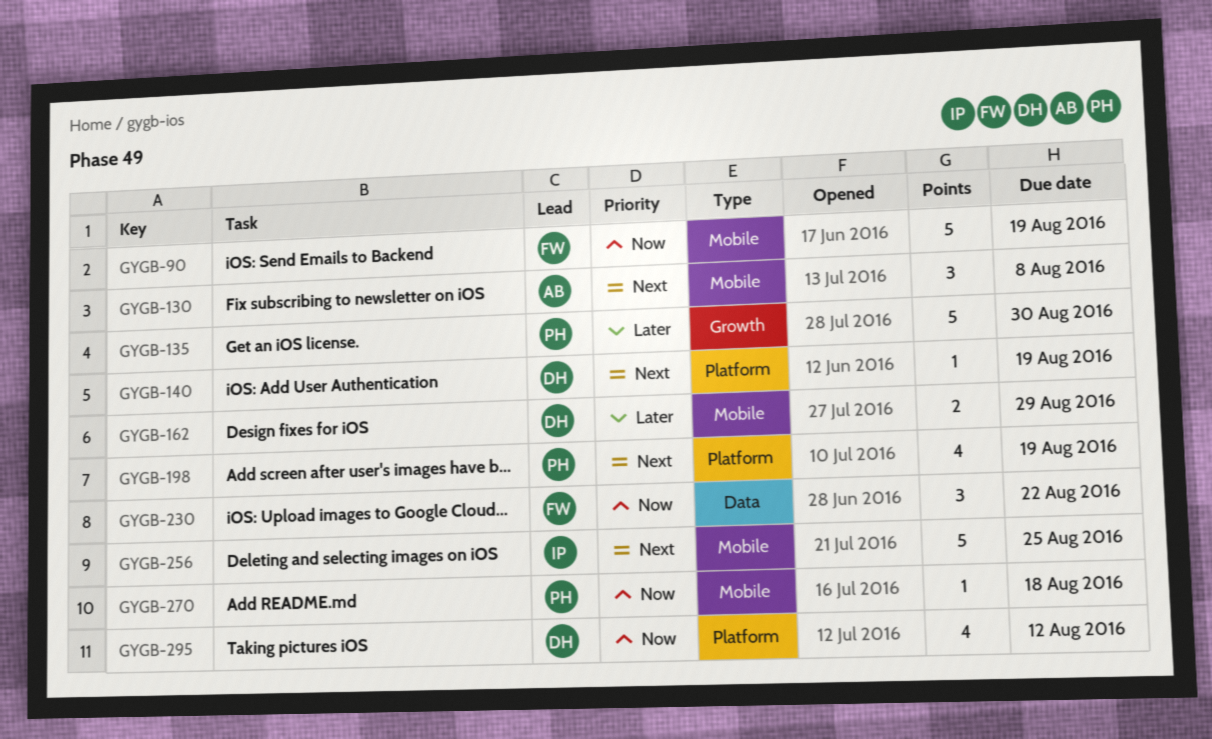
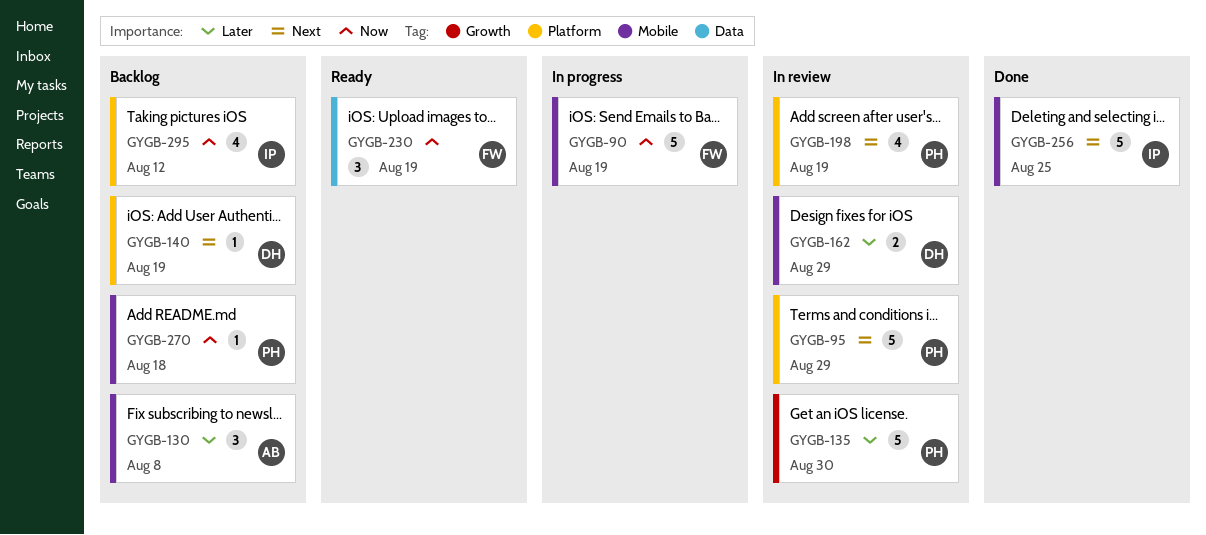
GYGB-95: none -> present
GYGB-130, priority: Next -> Later
GYGB-230, due: Aug 22 -> Aug 19
GYGB-295, owner: DH -> IP

